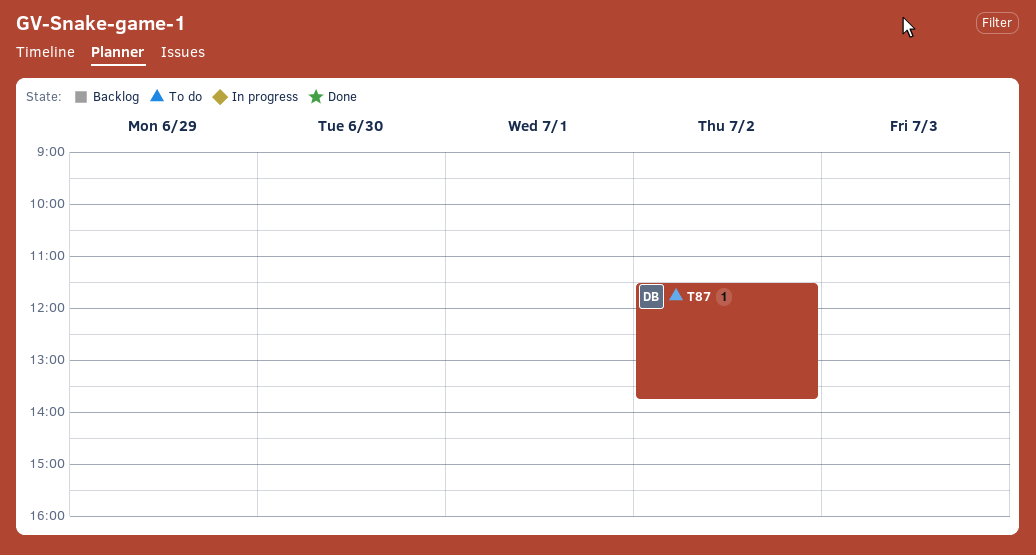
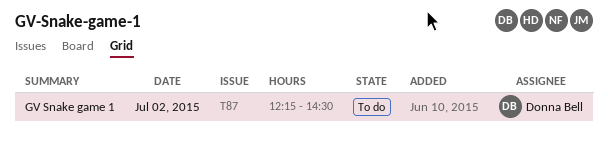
T87, begins: 11:30 -> 12:15
T87, ends: 13:45 -> 14:30

